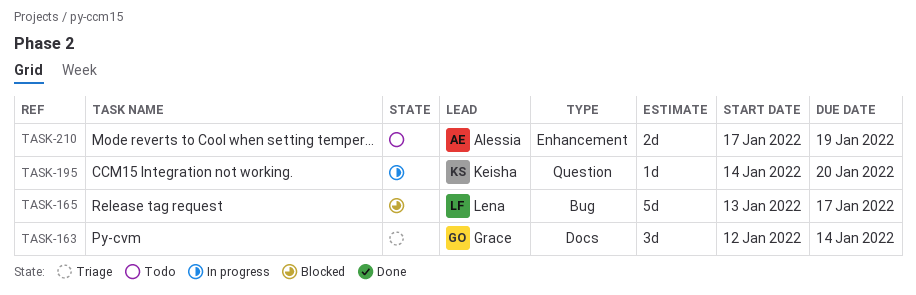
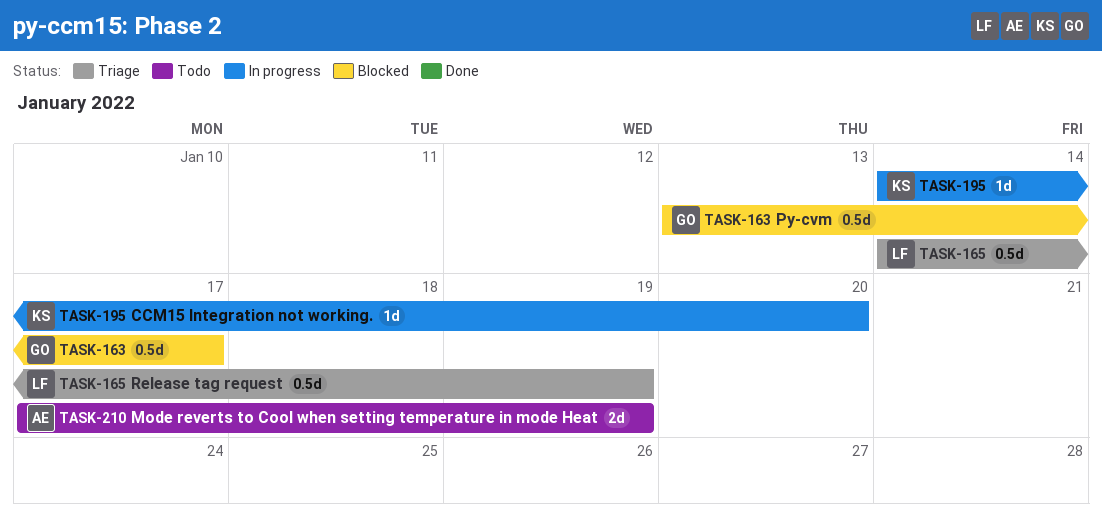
TASK-163, status: Triage -> Blocked
TASK-163, estimate: 3d -> 0.5d
TASK-163, start: Jan 12 -> Jan 13
TASK-163, due: Jan 14 -> Jan 17
TASK-165, status: Blocked -> Triage
TASK-165, estimate: 5d -> 0.5d
TASK-165, start: Jan 13 -> Jan 14
TASK-165, due: Jan 17 -> Jan 19

